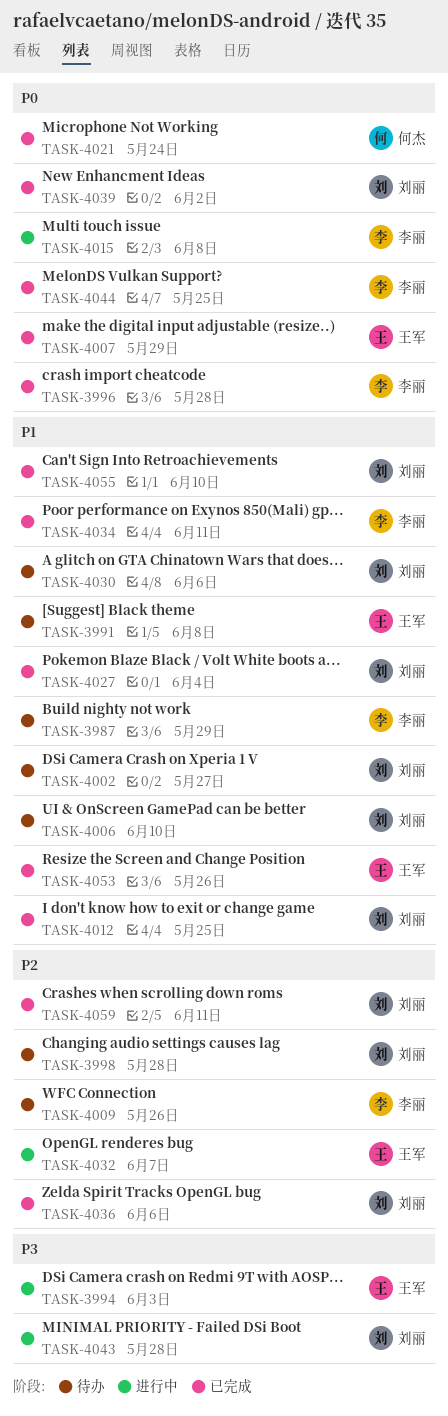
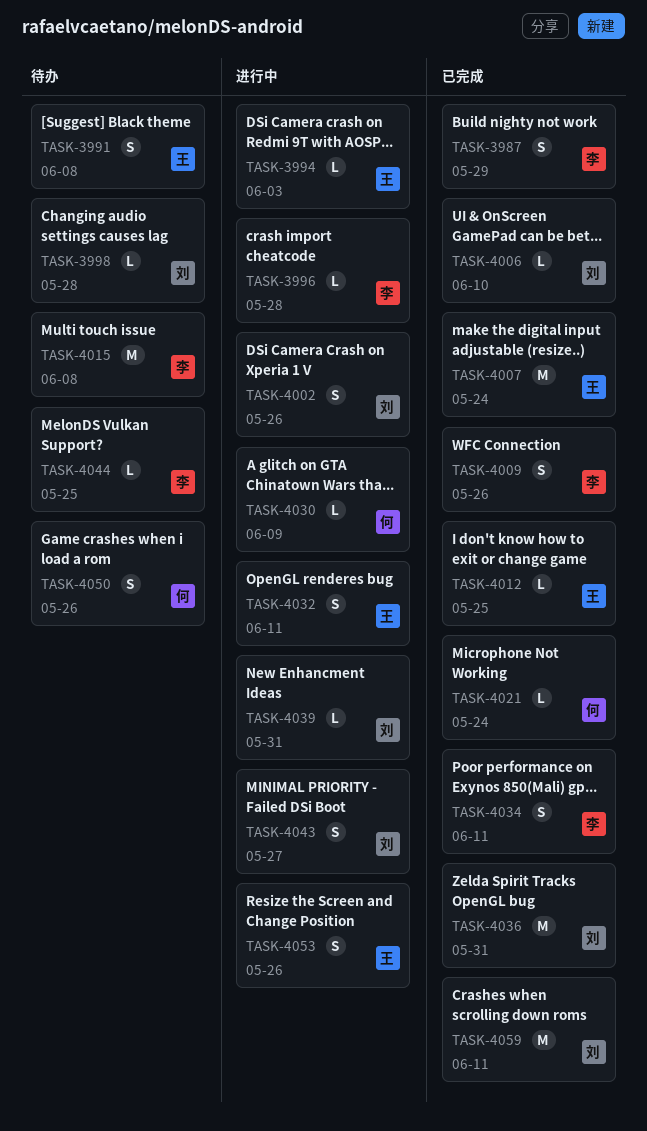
TASK-3987, status: 待办 -> 已完成
TASK-3996, status: 已完成 -> 进行中
TASK-4002, status: 待办 -> 进行中
TASK-4002, due: May 27 -> May 26
TASK-4006, status: 待办 -> 已完成
TASK-4007, due: May 29 -> May 24
TASK-4009, status: 待办 -> 已完成
TASK-4012, owner: 刘丽 -> 王军
TASK-4015, status: 进行中 -> 待办
TASK-4027: present -> none
TASK-4030, status: 待办 -> 进行中
TASK-4030, owner: 刘丽 -> 何杰
TASK-4030, due: Jun 6 -> Jun 9
TASK-4032, due: Jun 7 -> Jun 11
TASK-4036, due: Jun 6 -> May 31
TASK-4039, status: 已完成 -> 进行中
TASK-4039, due: Jun 2 -> May 31
TASK-4043, due: May 28 -> May 27
TASK-4044, status: 已完成 -> 待办
TASK-4050: none -> present
TASK-4053, status: 已完成 -> 进行中
TASK-4055: present -> none

